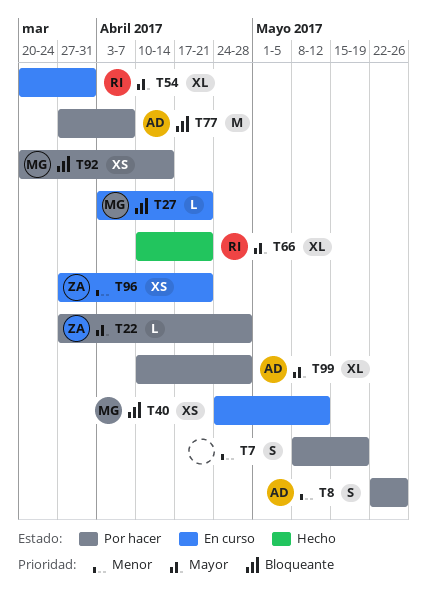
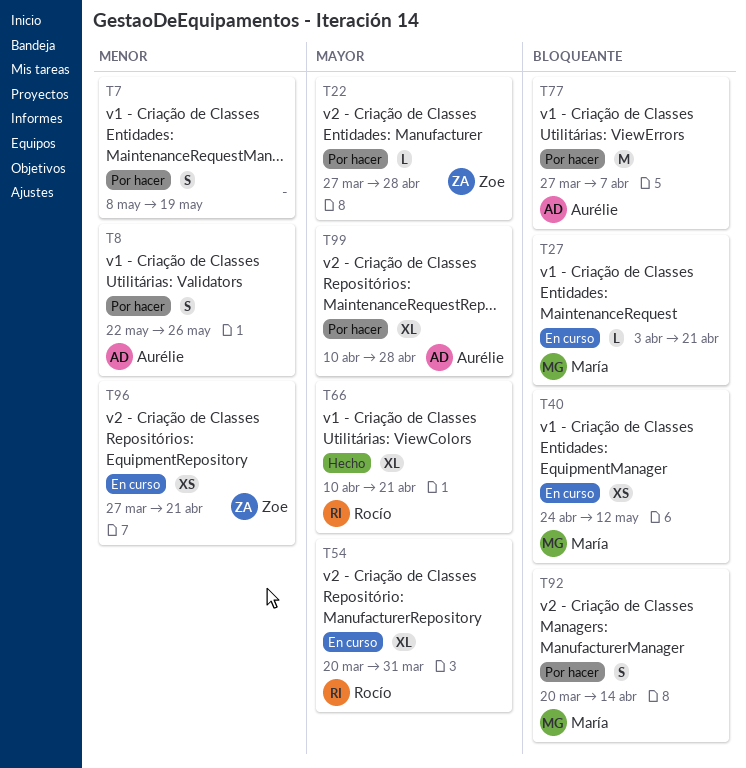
T92, estimate: XS -> S

